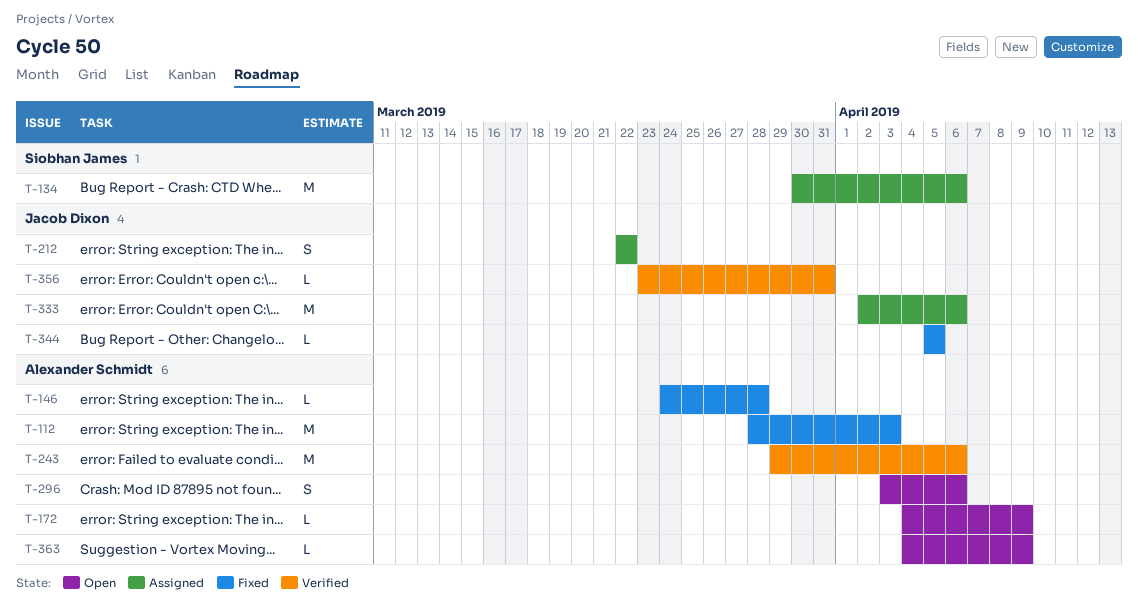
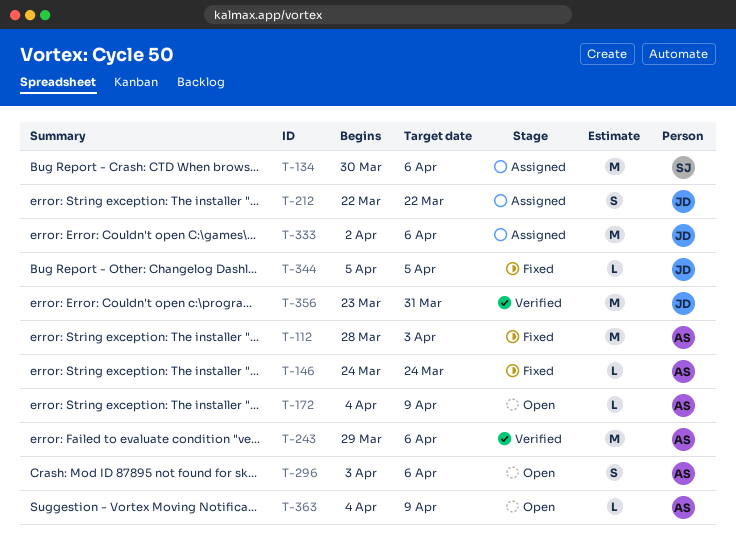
T-146, due: Mar 28 -> Mar 24
T-356, estimate: L -> M

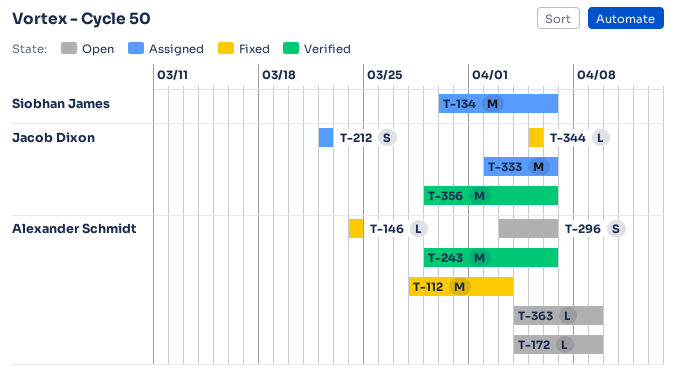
T-356, start: Mar 23 -> Mar 29
T-356, due: Mar 31 -> Apr 6

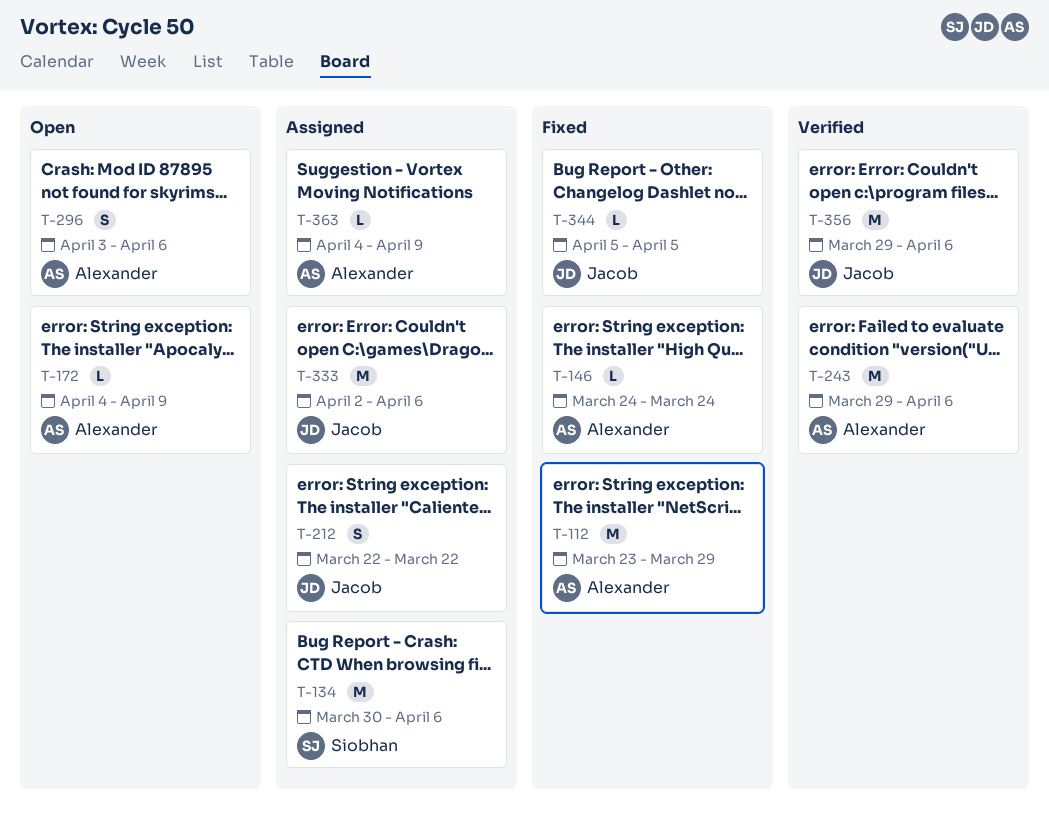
T-112, start: Mar 28 -> Mar 23
T-112, due: Apr 3 -> Mar 29
T-363, status: Open -> Assigned

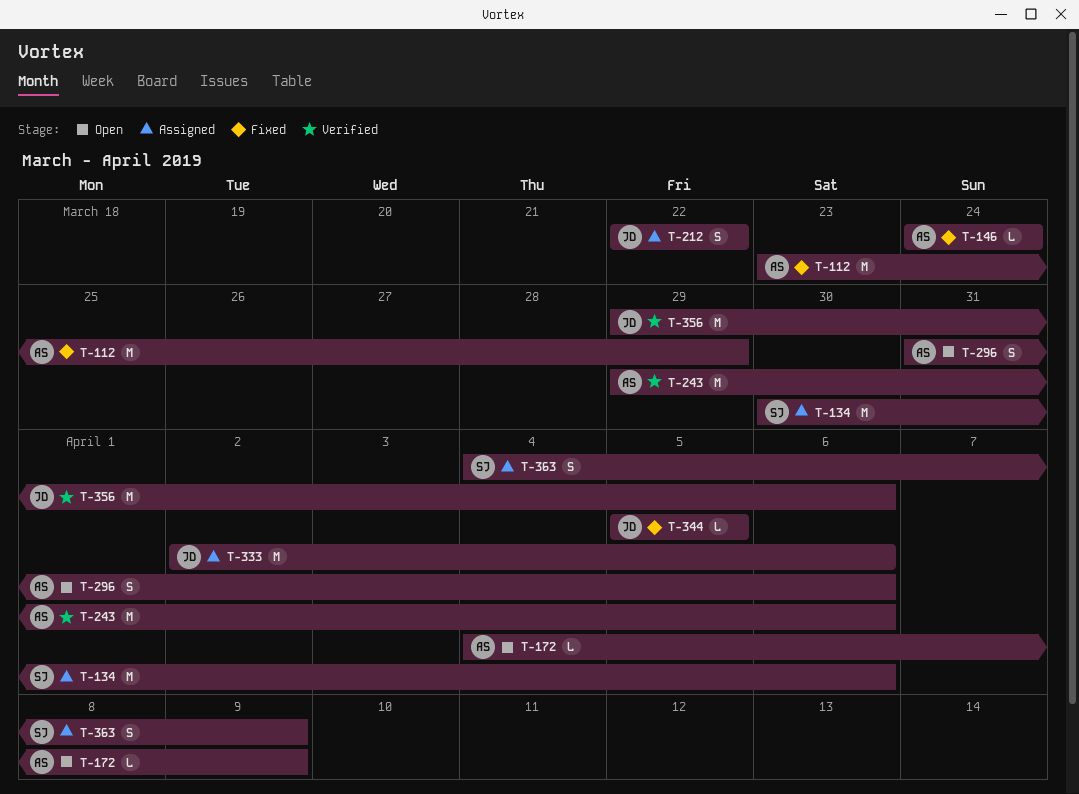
T-296, start: Apr 3 -> Mar 31
T-363, owner: Alexander -> Siobhan
T-363, estimate: L -> S

